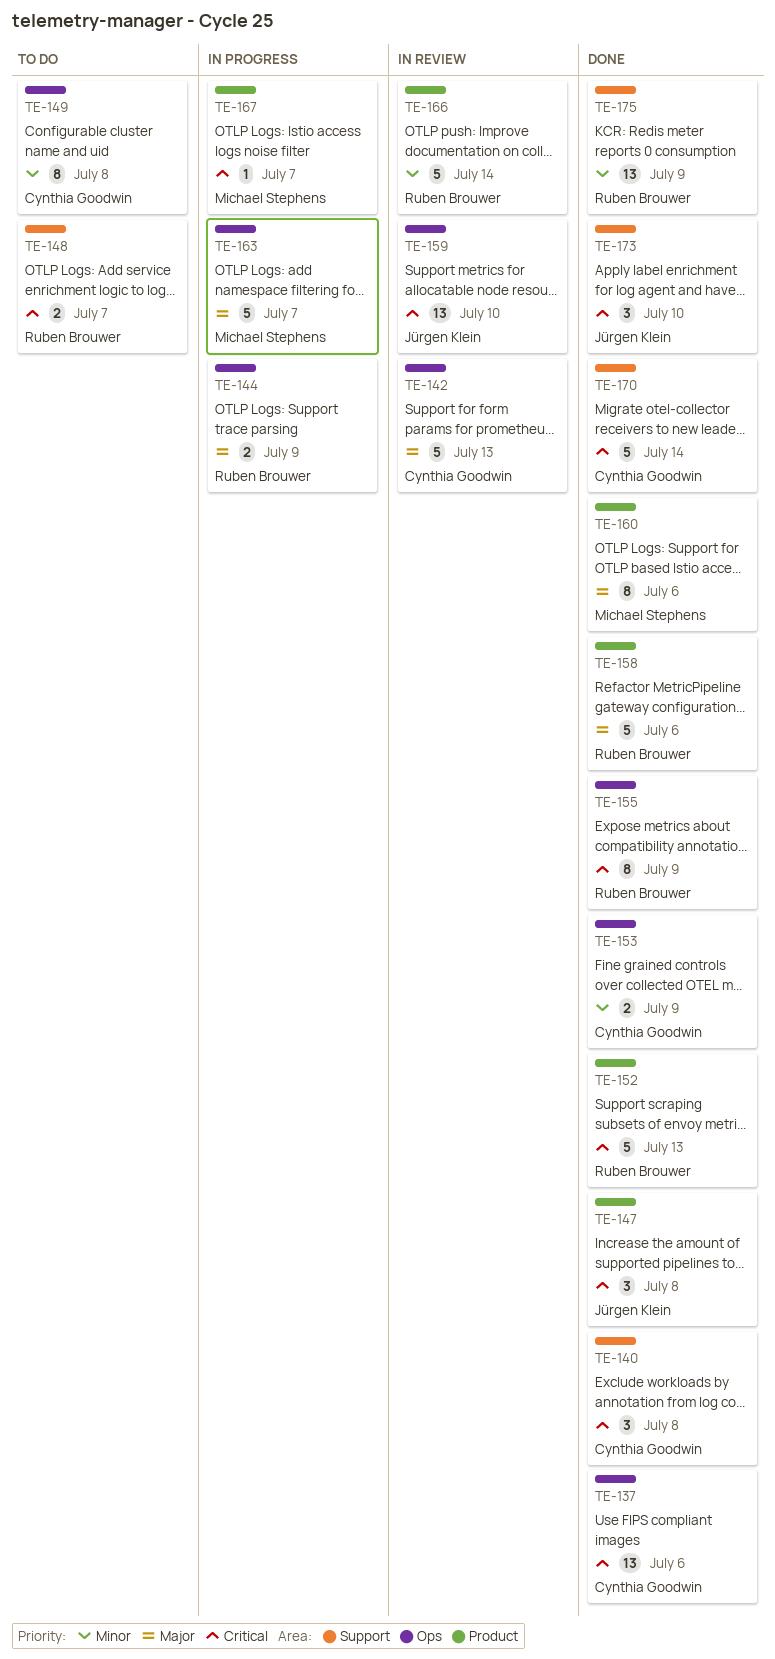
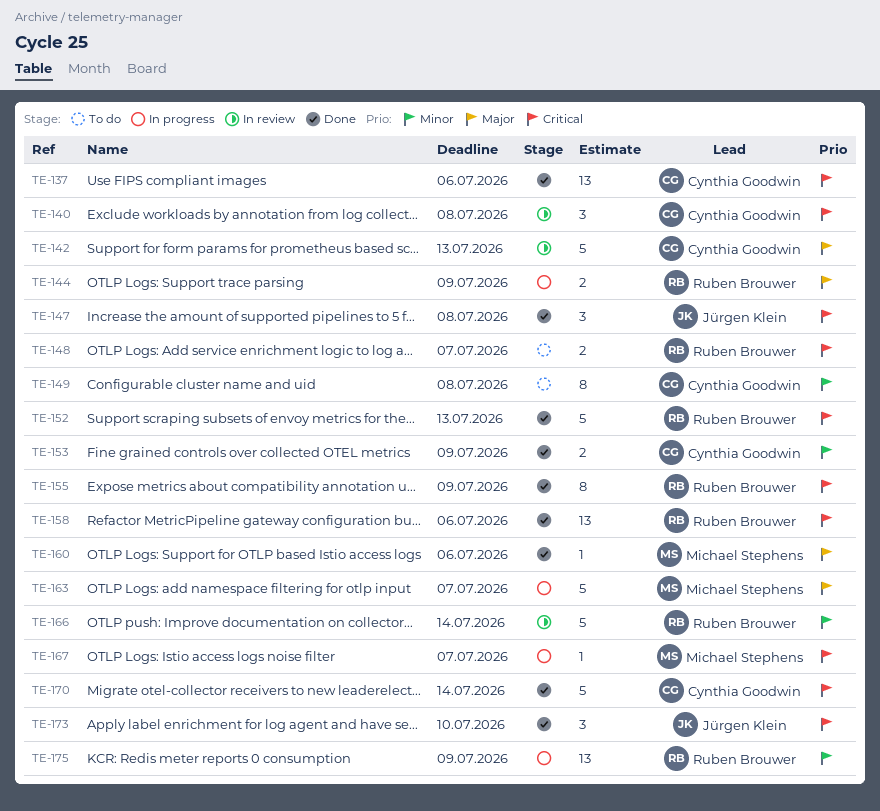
TE-140, status: Done -> In review
TE-158, priority: Major -> Critical
TE-158, estimate: 5 -> 13
TE-159: present -> none
TE-160, estimate: 8 -> 1
TE-175, status: Done -> In progress

